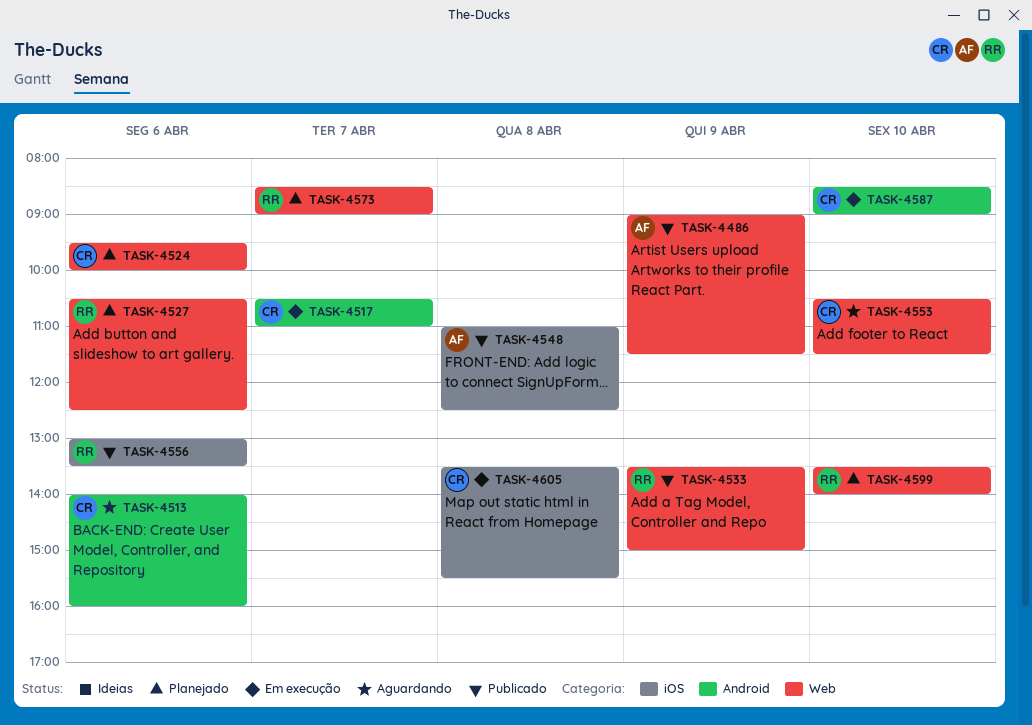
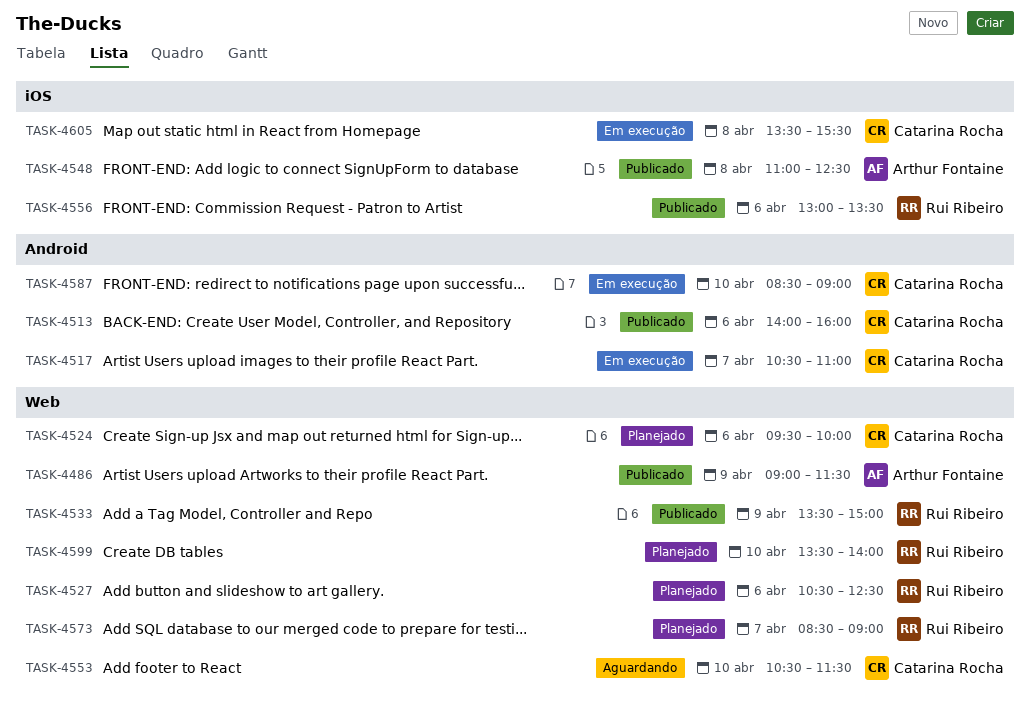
TASK-4513, status: Aguardando -> Publicado

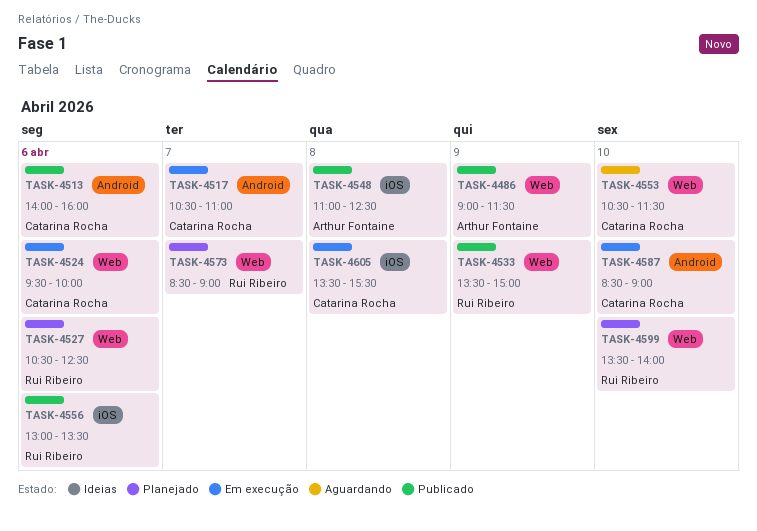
TASK-4524, status: Planejado -> Em execução

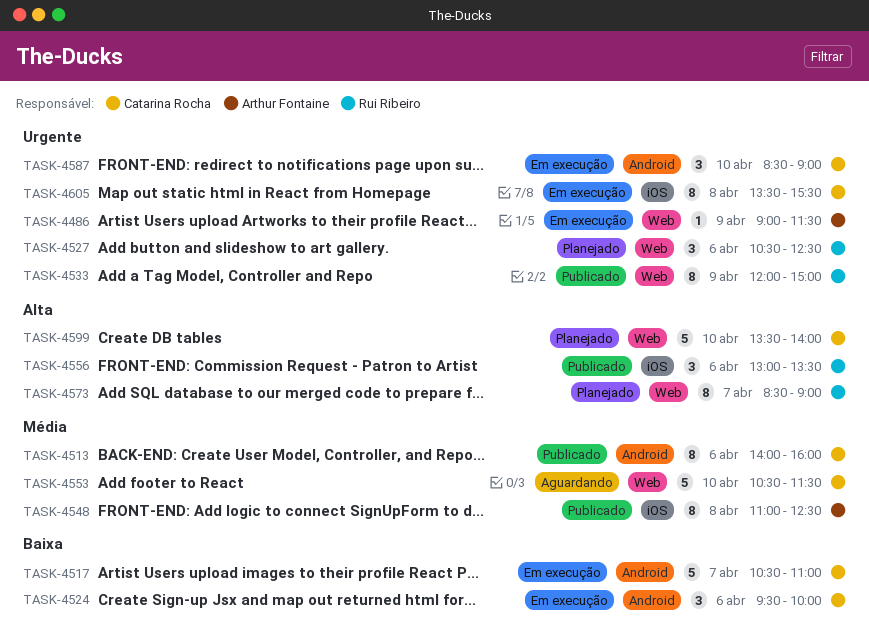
TASK-4486, status: Publicado -> Em execução
TASK-4524, label: Web -> Android
TASK-4533, begins: 13:30 -> 12:00
TASK-4599, owner: Rui Ribeiro -> Catarina Rocha

